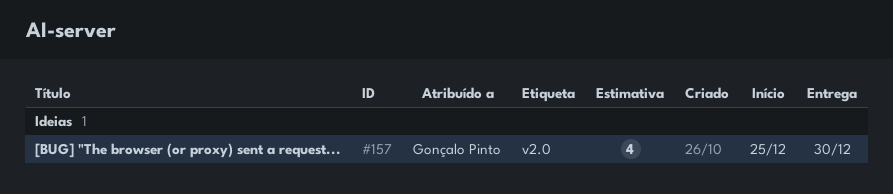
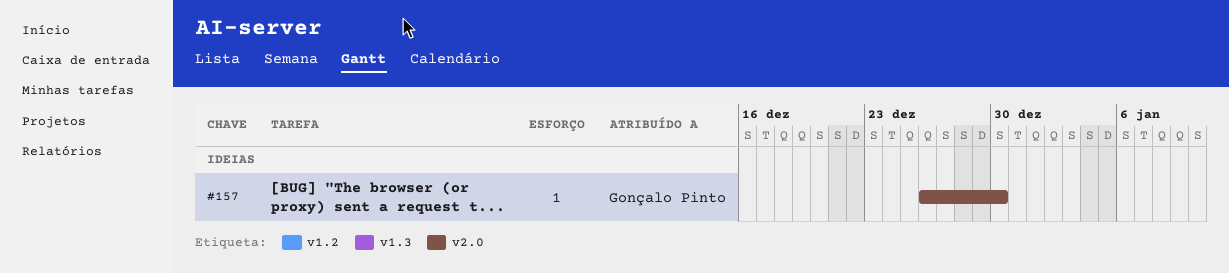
#157, estimate: 4 -> 1
#157, start: Dec 25 -> Dec 26

